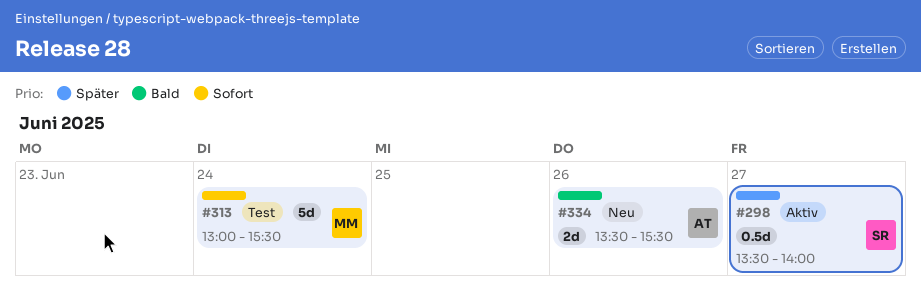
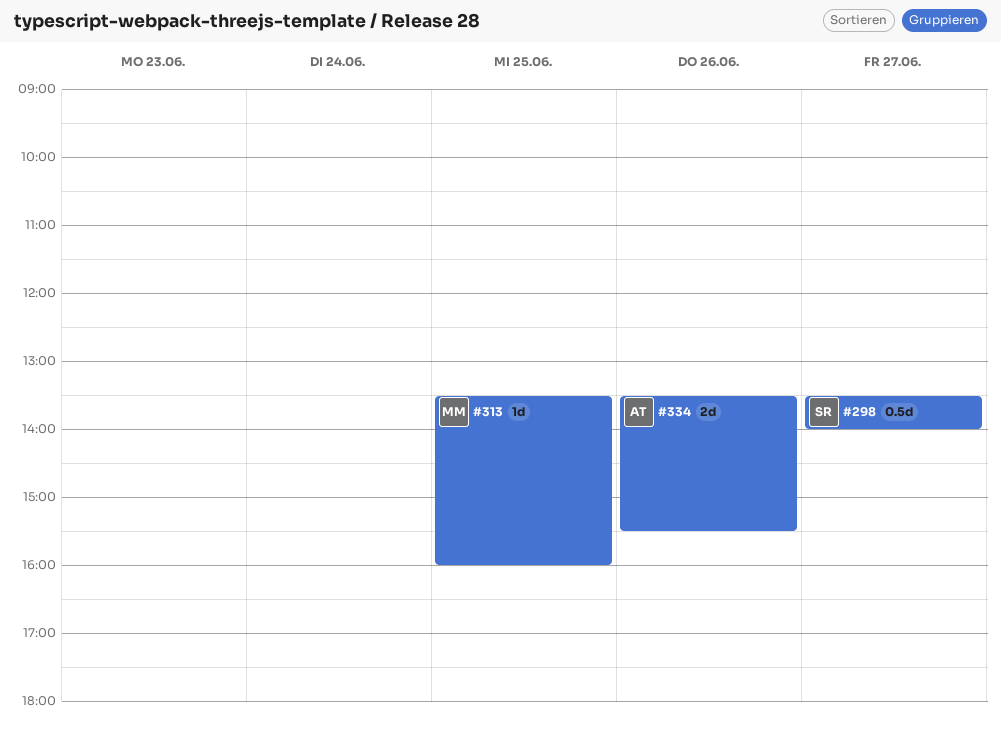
#313, estimate: 5d -> 1d
#313, day: Jun 24 -> Jun 25
#313, begins: 13:00 -> 13:30
#313, ends: 15:30 -> 16:00

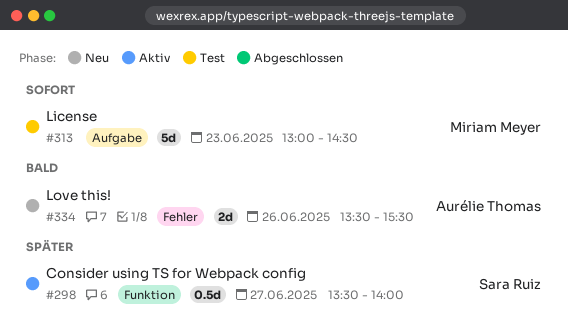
#313, estimate: 1d -> 5d
#313, day: Jun 25 -> Jun 23
#313, begins: 13:30 -> 13:00
#313, ends: 16:00 -> 14:30

